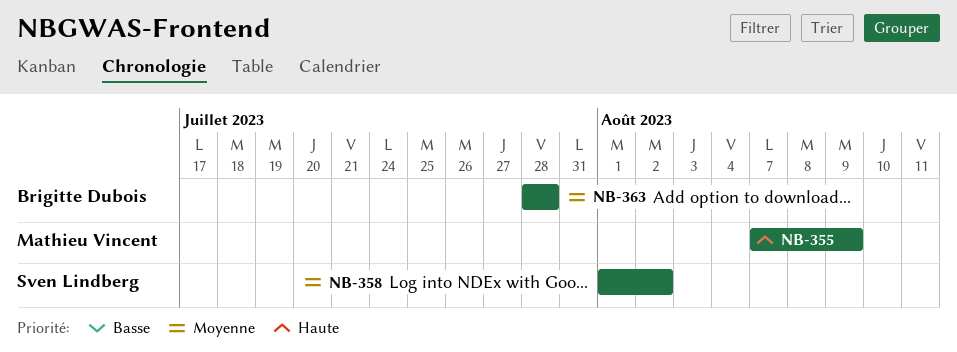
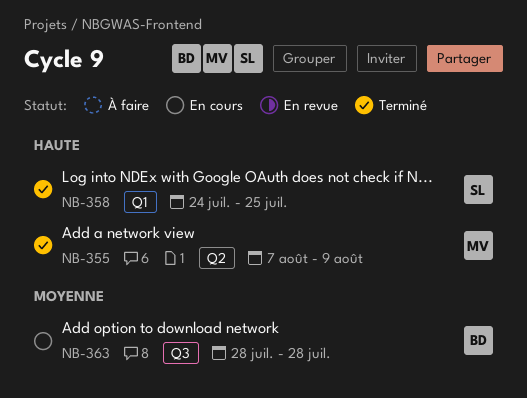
NB-358, priority: Moyenne -> Haute
NB-358, start: Aug 1 -> Jul 24
NB-358, due: Aug 2 -> Jul 25

